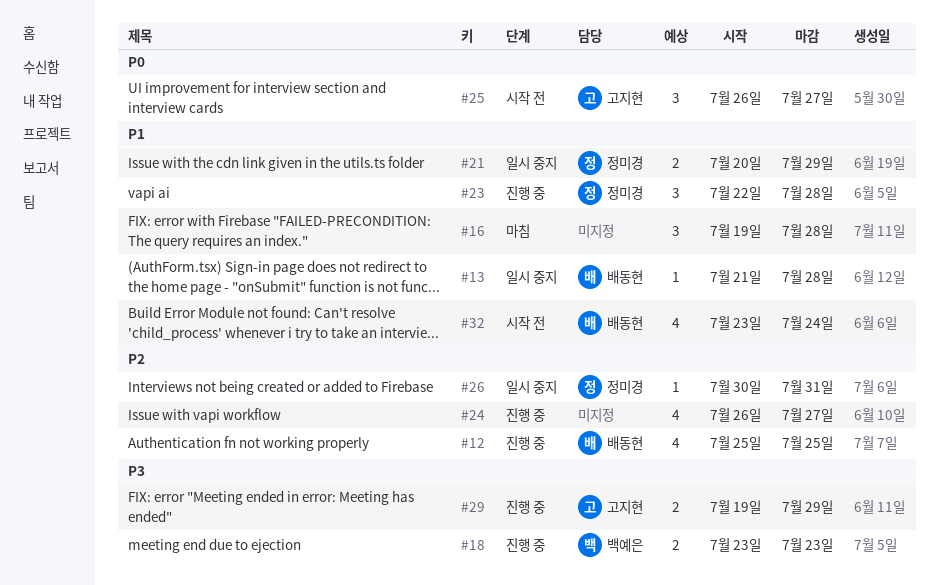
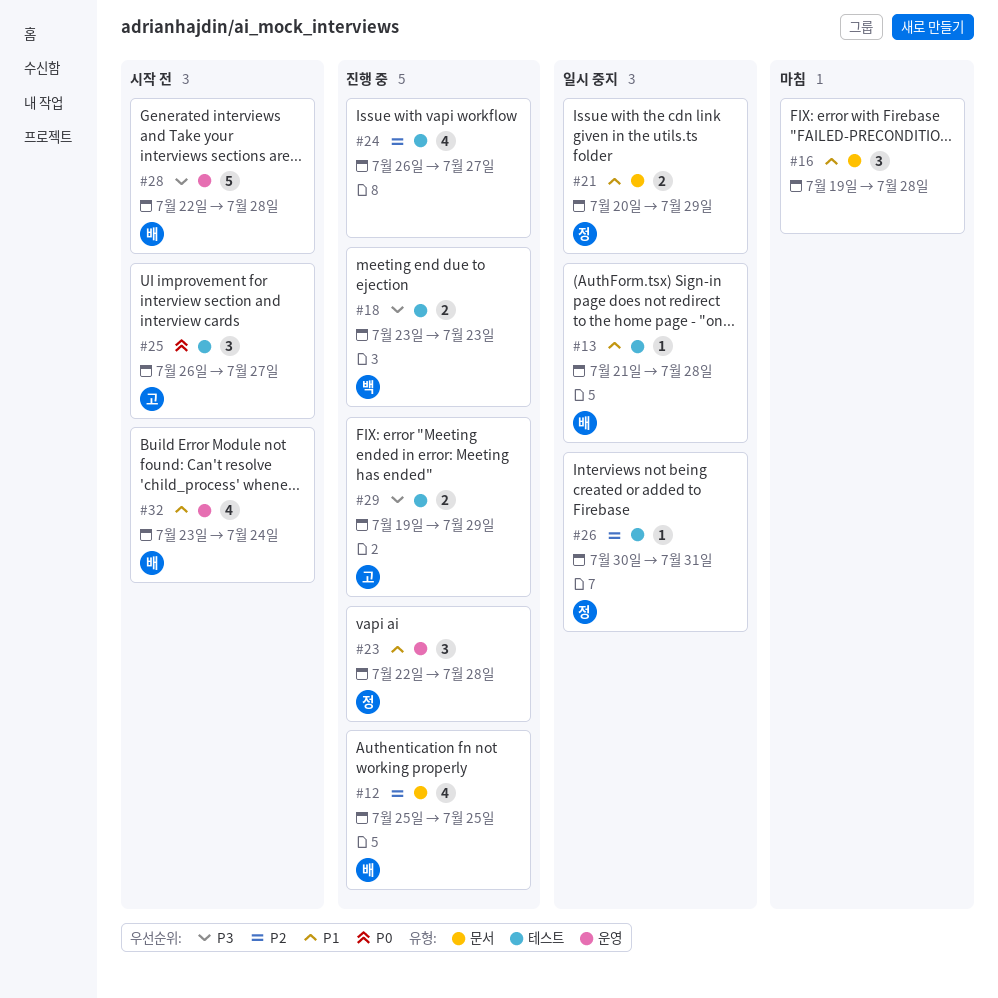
#28: none -> present

